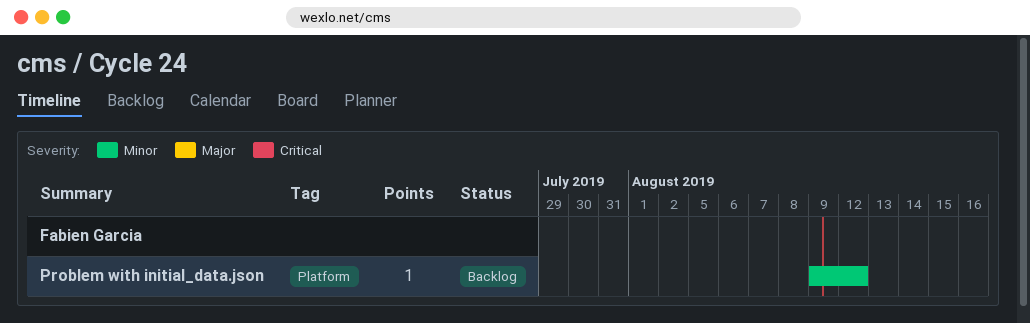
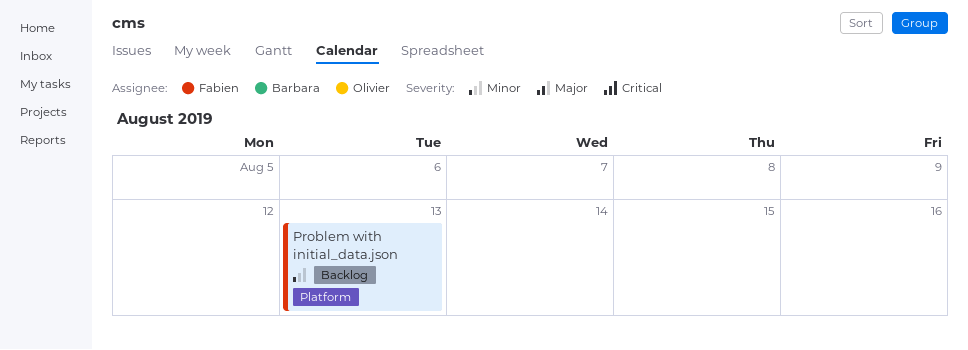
Problem with initial_data.json, due: Aug 12 -> Aug 13

